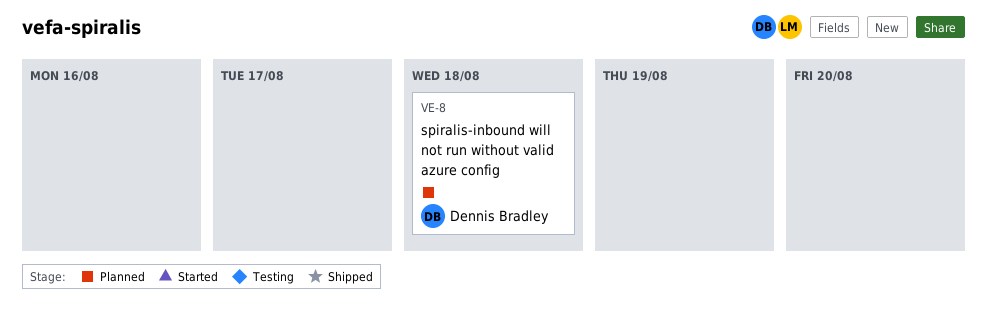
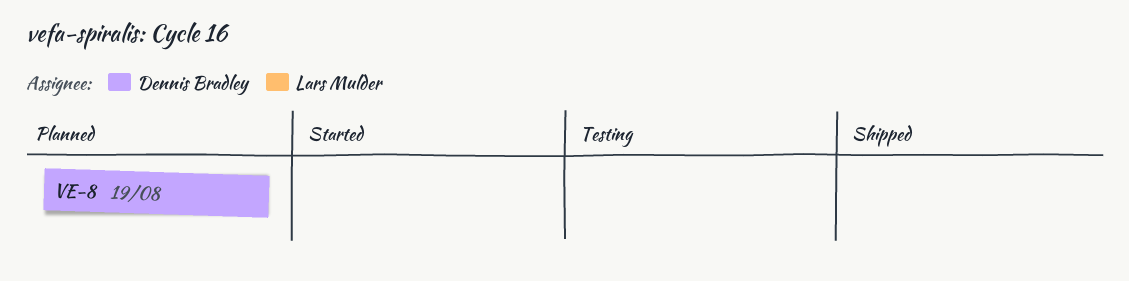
VE-8, due: Aug 18 -> Aug 19

